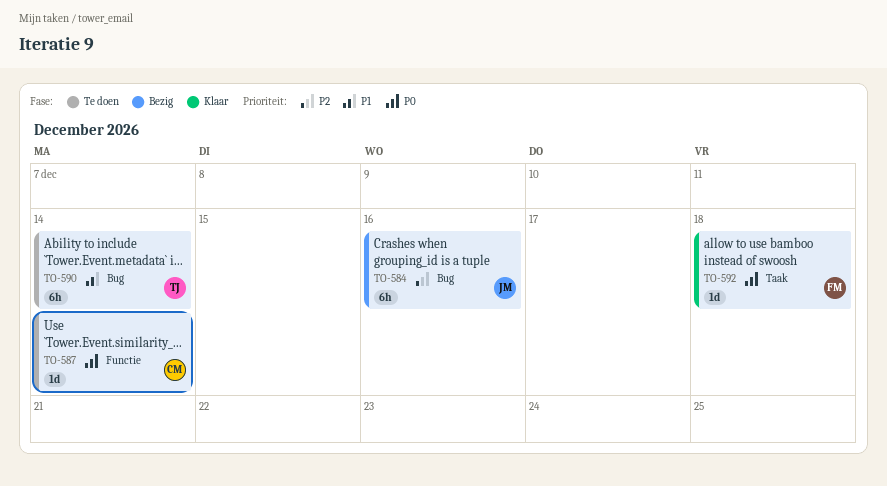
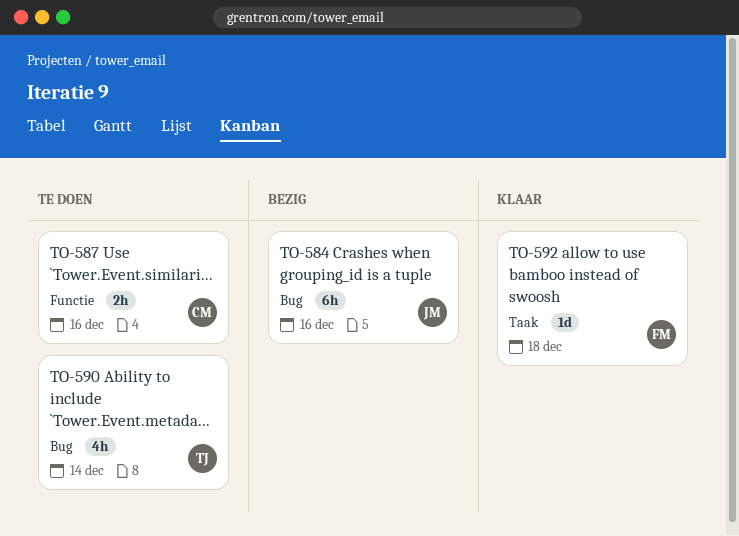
TO-587, estimate: 1d -> 2h
TO-587, due: Dec 14 -> Dec 16
TO-590, estimate: 6h -> 4h

